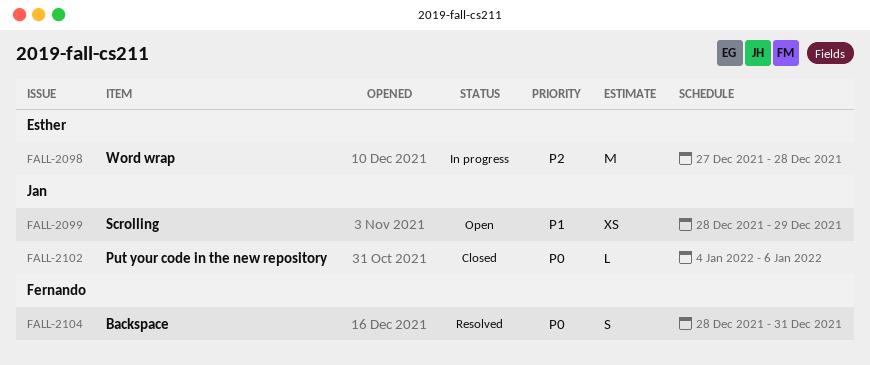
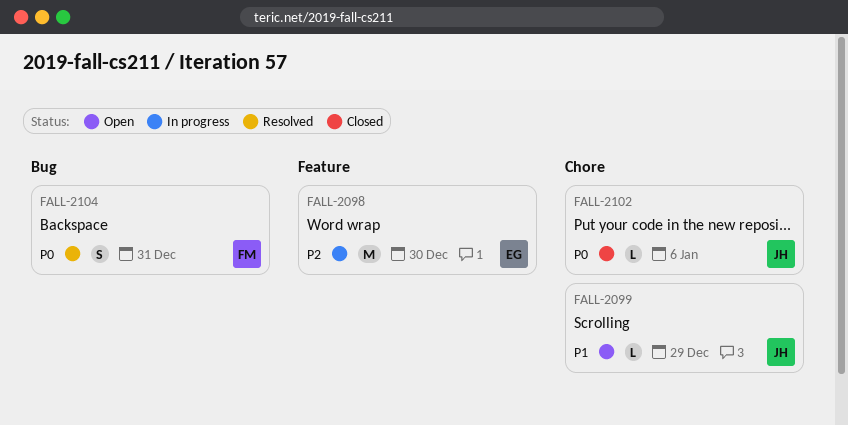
FALL-2098, due: Dec 28 -> Dec 30
FALL-2099, estimate: XS -> L

